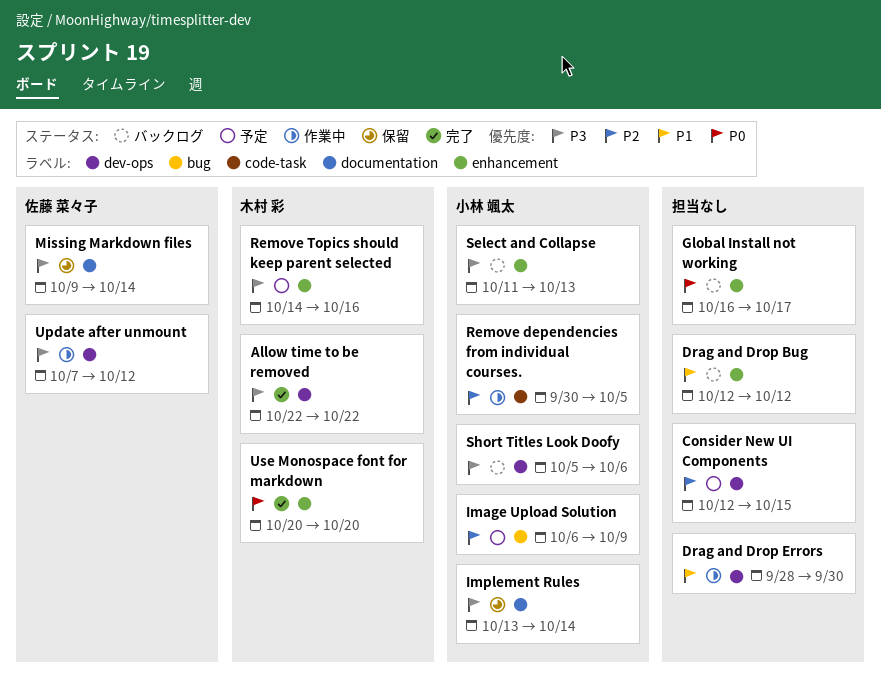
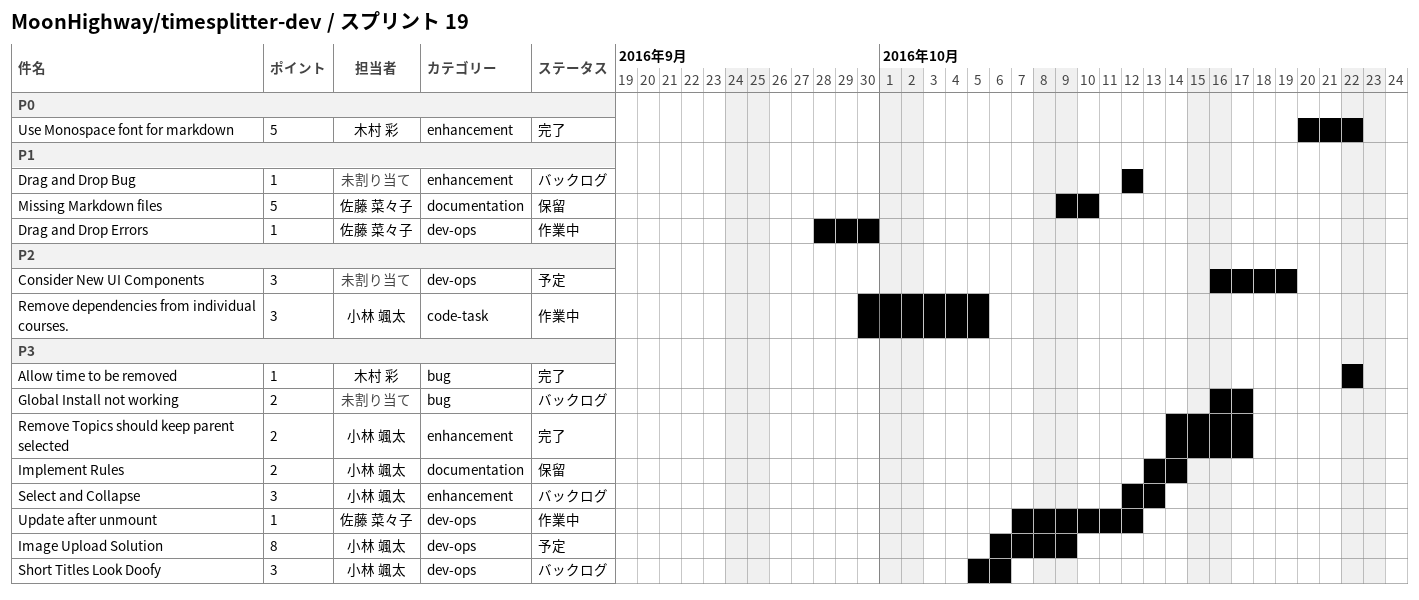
Allow time to be removed, label: dev-ops -> bug
Consider New UI Components, start: Oct 12 -> Oct 16
Consider New UI Components, due: Oct 15 -> Oct 19
Drag and Drop Errors, owner: none -> 佐藤 菜々子
Global Install not working, priority: P0 -> P3
Global Install not working, label: enhancement -> bug
Image Upload Solution, priority: P2 -> P3
Image Upload Solution, label: bug -> dev-ops
Missing Markdown files, priority: P3 -> P1
Missing Markdown files, due: Oct 14 -> Oct 10
Remove Topics should keep parent selected, status: 予定 -> 完了
Remove Topics should keep parent selected, owner: 木村 彩 -> 小林 颯太
Remove Topics should keep parent selected, due: Oct 16 -> Oct 17
Select and Collapse, start: Oct 11 -> Oct 12
Use Monospace font for markdown, due: Oct 20 -> Oct 22

